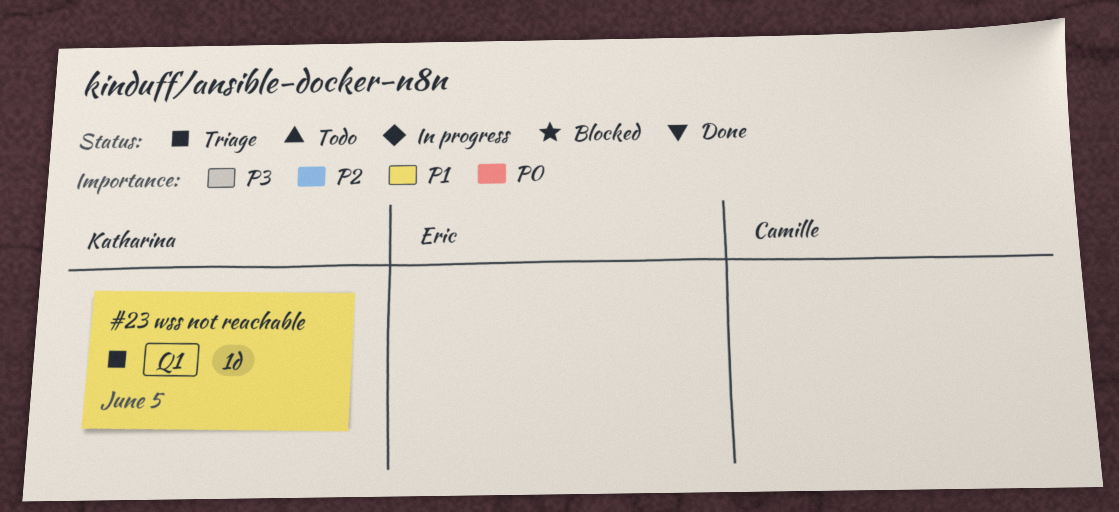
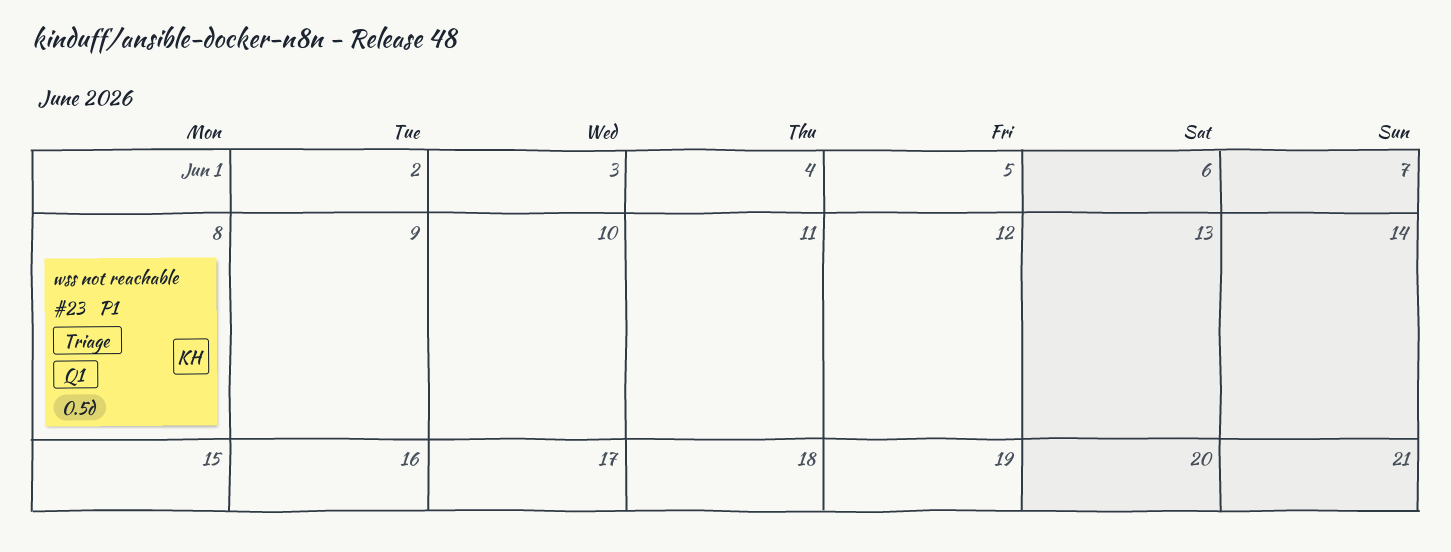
#23, estimate: 1d -> 0.5d
#23, due: Jun 5 -> Jun 8

